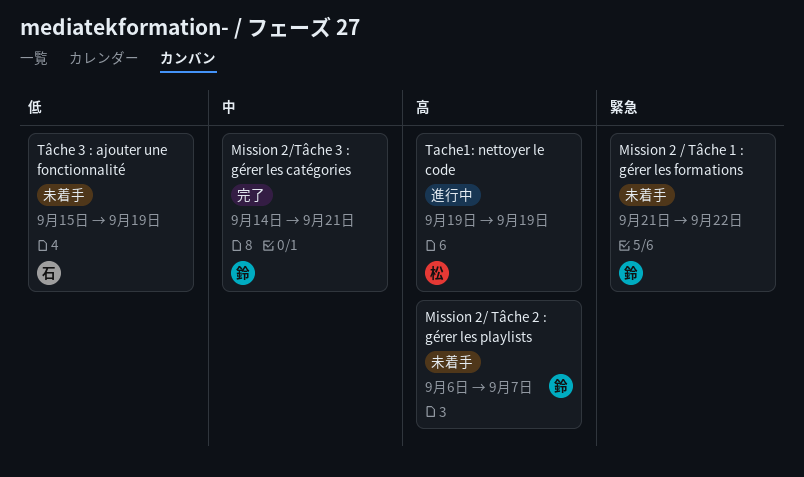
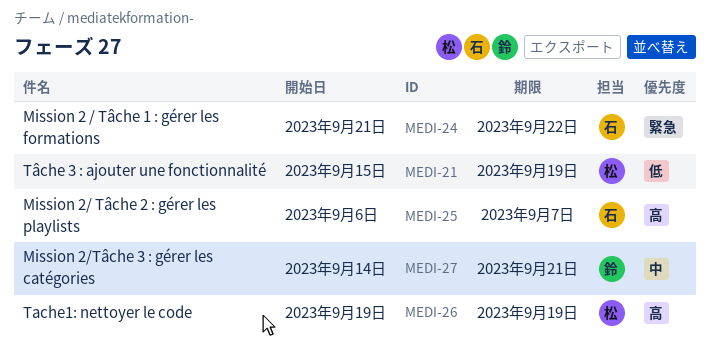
Mission 2 / Tâche 1 : gérer les formations, owner: 鈴 -> 石
Mission 2/ Tâche 2 : gérer les playlists, owner: 鈴 -> 石
Tâche 3 : ajouter une fonctionnalité, owner: 石 -> 松

